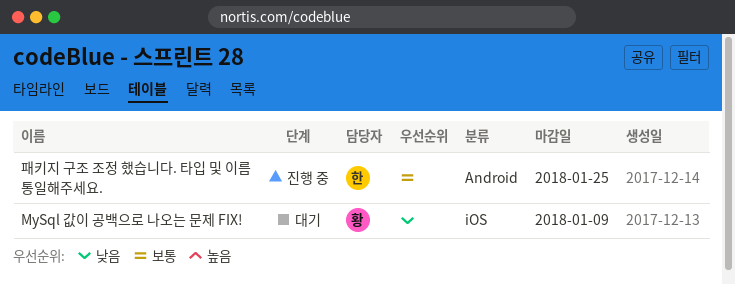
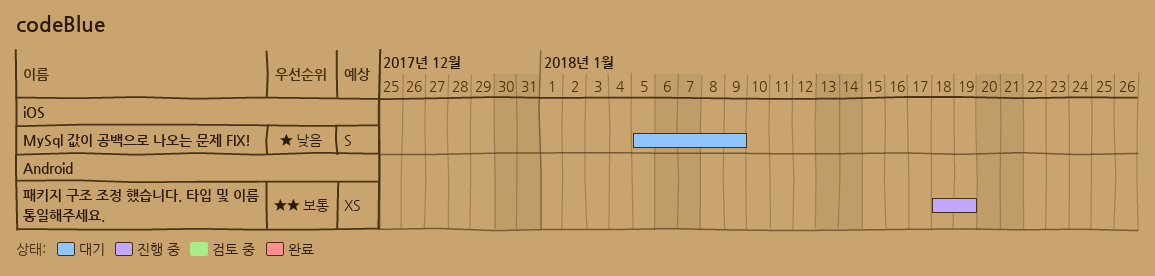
패키지 구조 조정 했습니다. 타입 및 이름 통일해주세요., due: Jan 25 -> Jan 19

